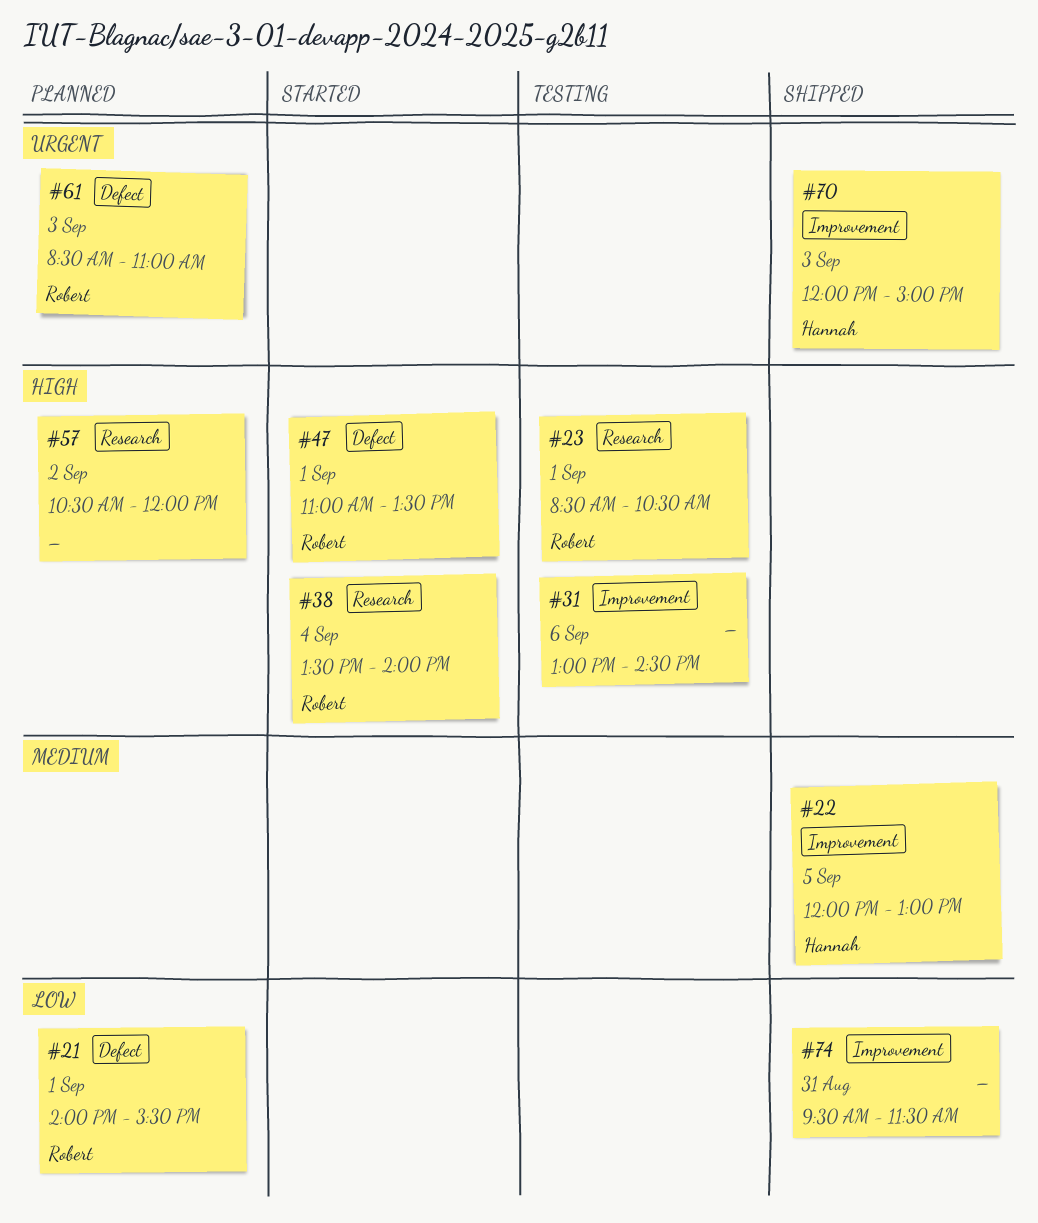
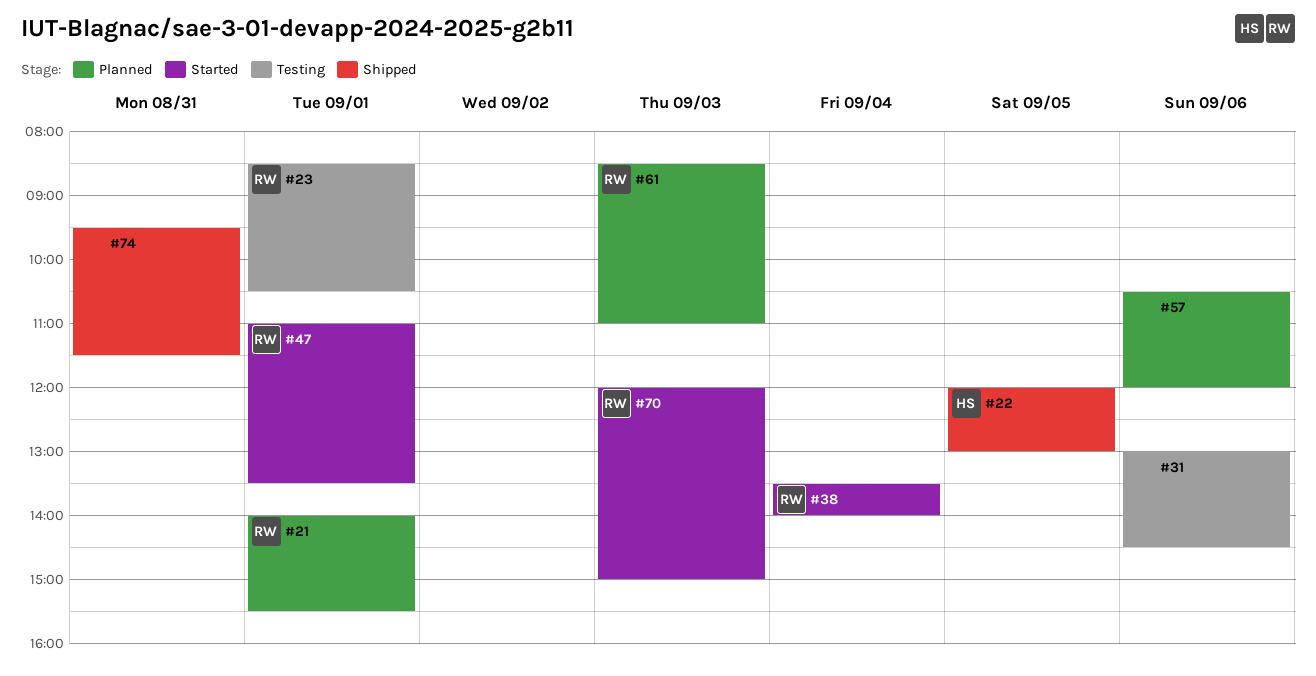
#57, day: Sep 2 -> Sep 6
#70, status: Shipped -> Started
#70, owner: Hannah -> Robert

